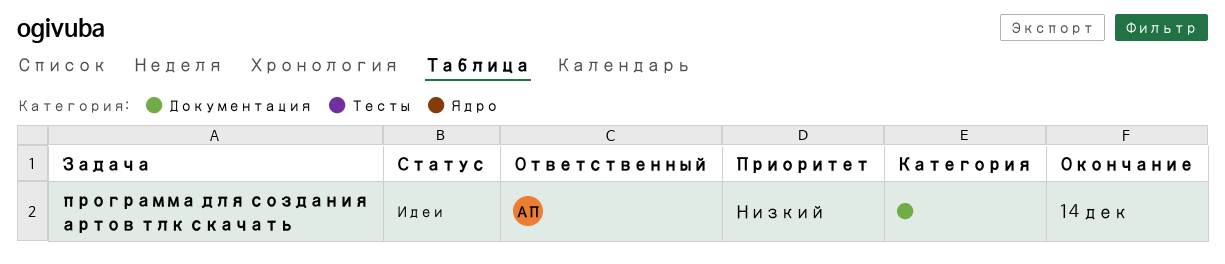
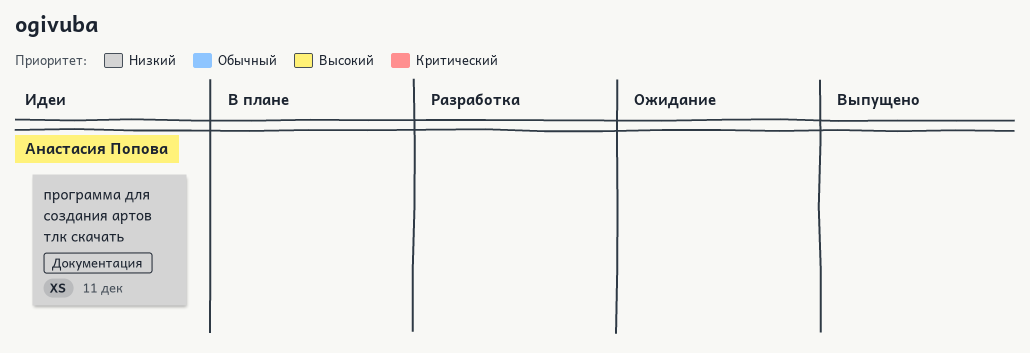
программа для создания артов тлк скачать, due: Dec 14 -> Dec 11

